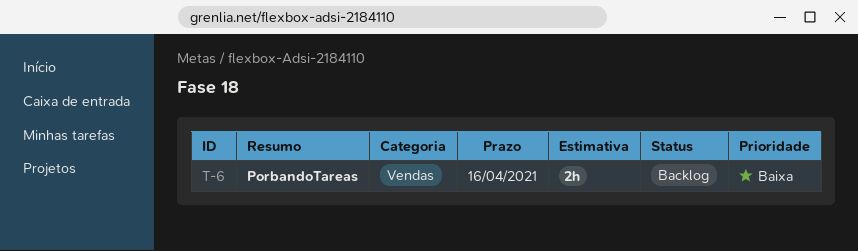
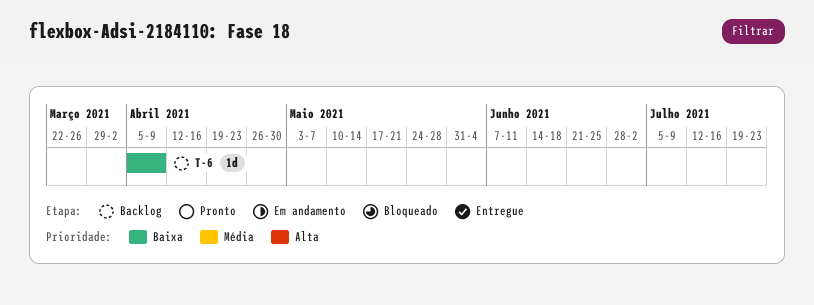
T-6, estimate: 2h -> 1d
T-6, due: Apr 16 -> Apr 9

